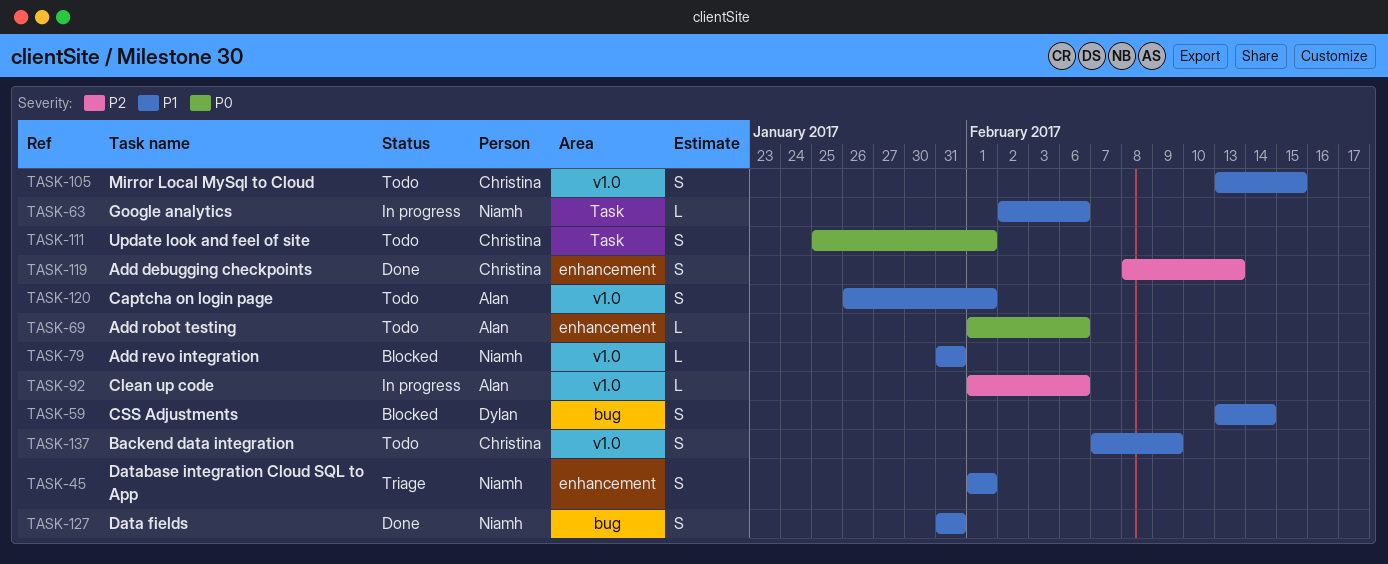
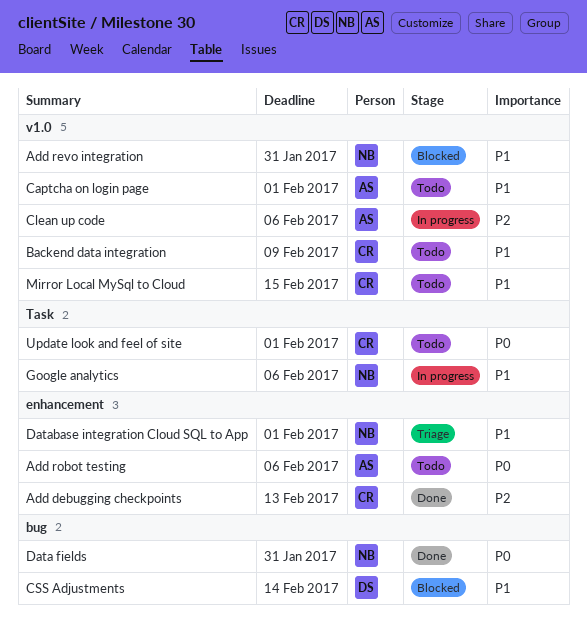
Data fields, priority: P1 -> P0

